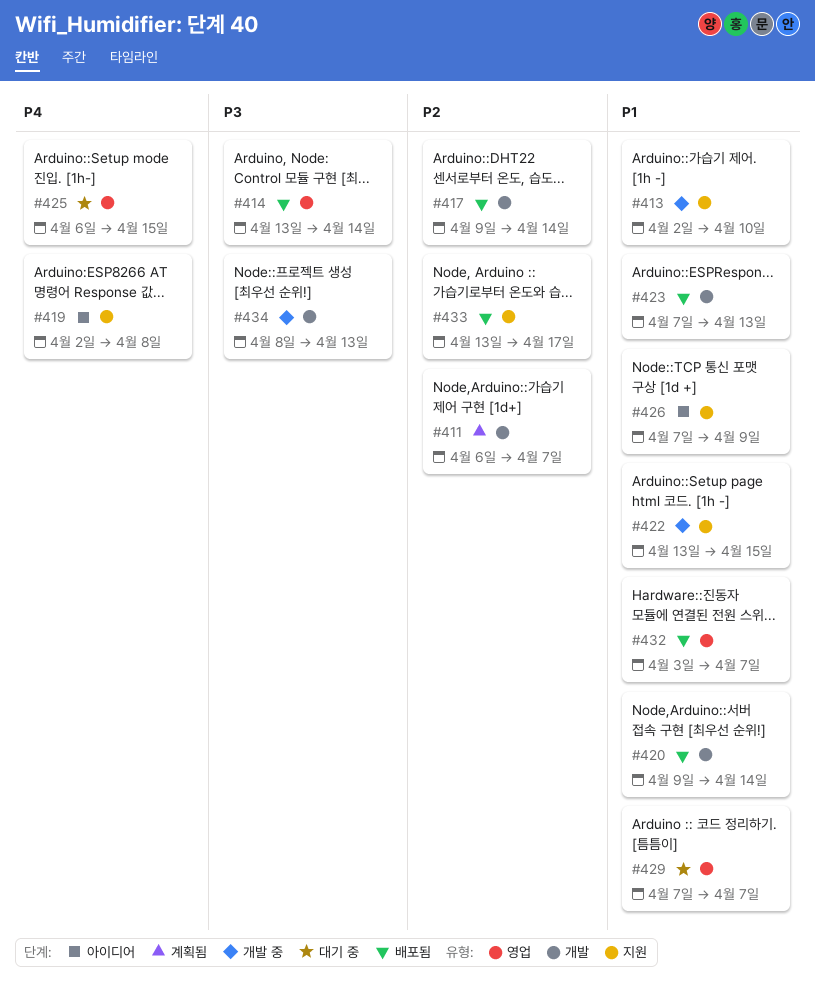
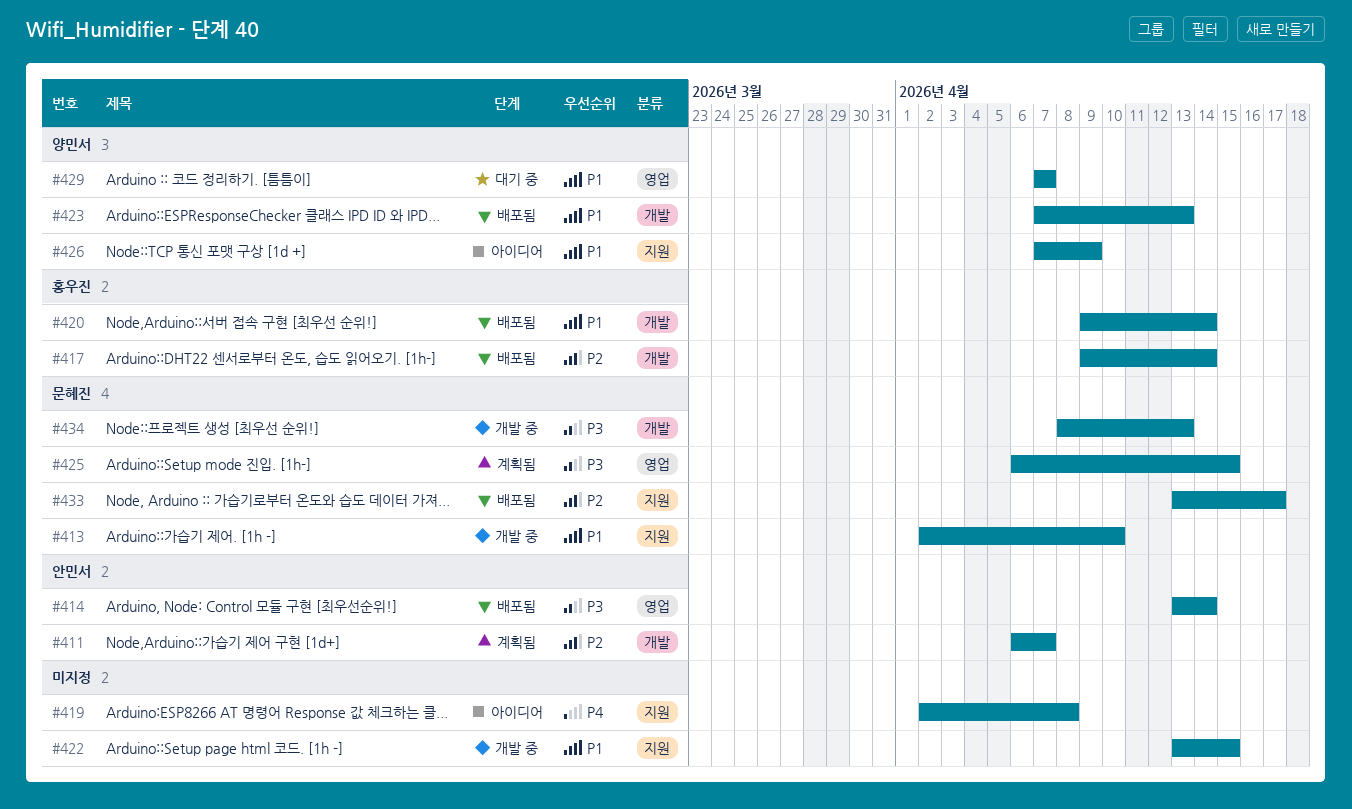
#425, status: 대기 중 -> 계획됨
#425, priority: P4 -> P3
#432: present -> none

